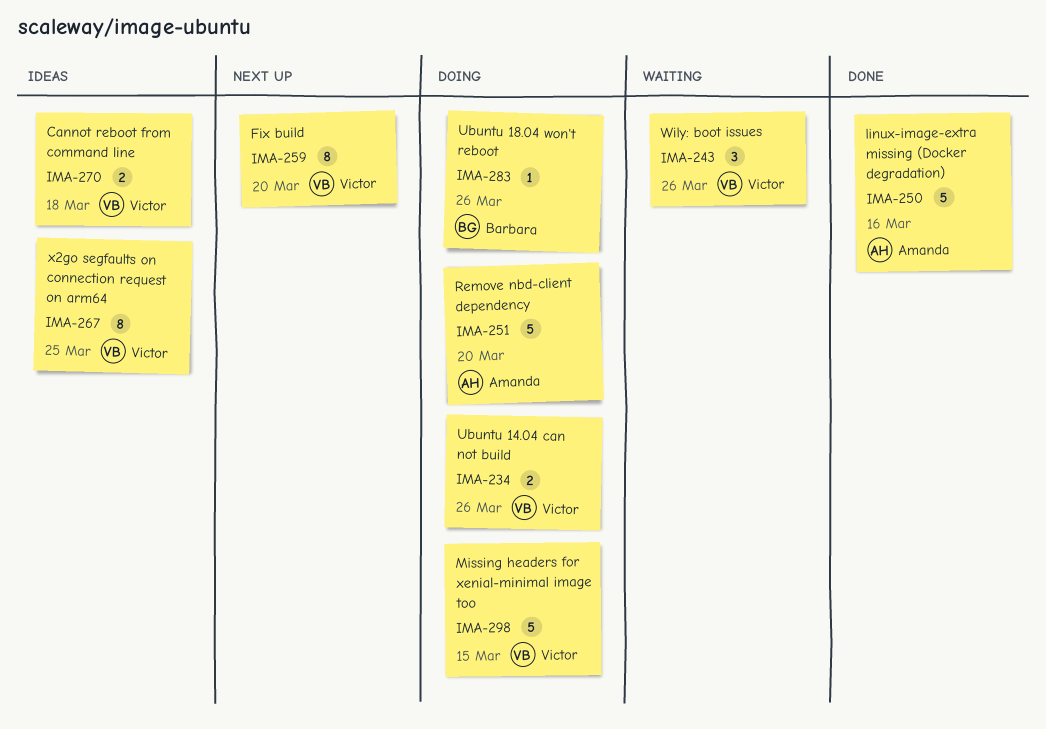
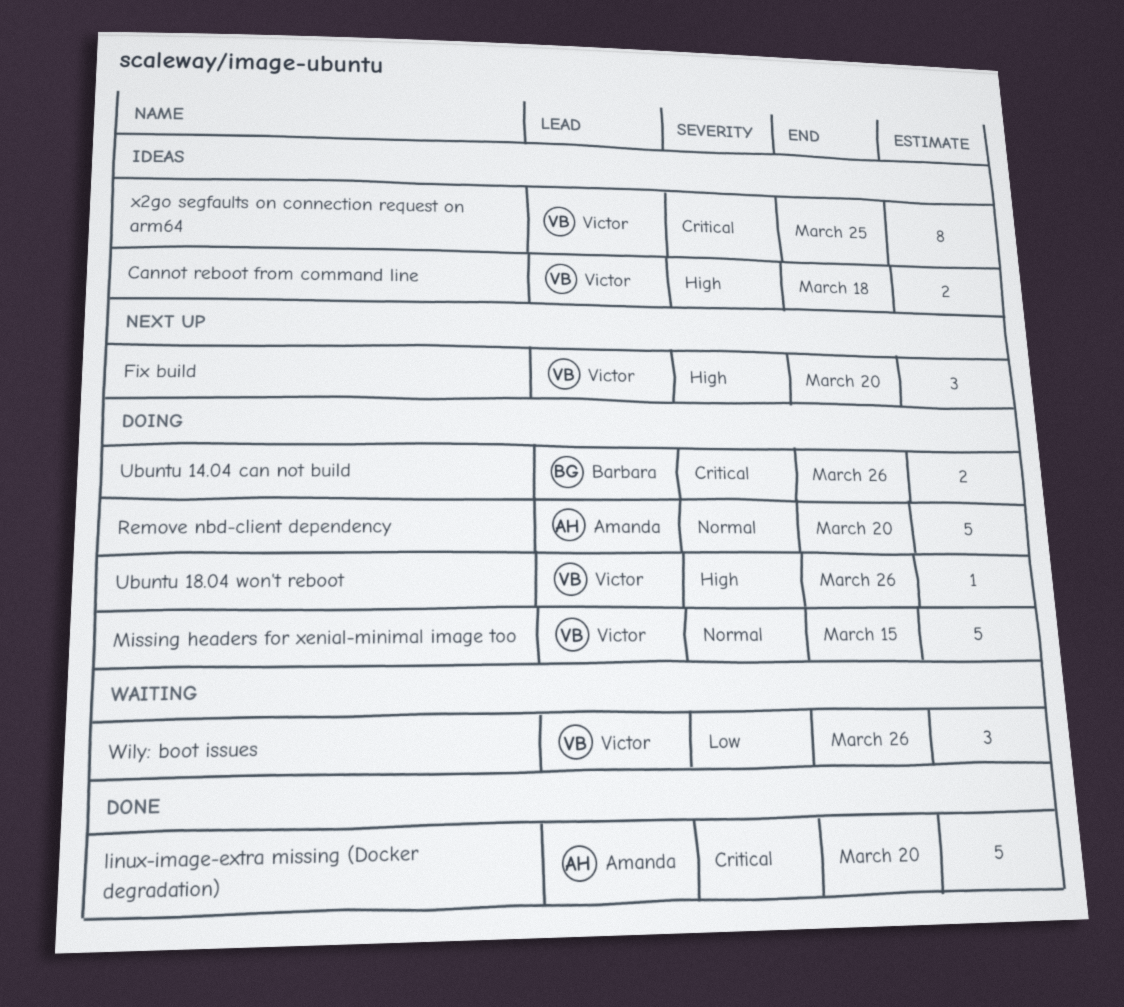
Fix build, estimate: 8 -> 3
linux-image-extra missing (Docker degradation), due: Mar 16 -> Mar 20
Ubuntu 14.04 can not build, owner: Victor -> Barbara
Ubuntu 18.04 won't reboot, owner: Barbara -> Victor

